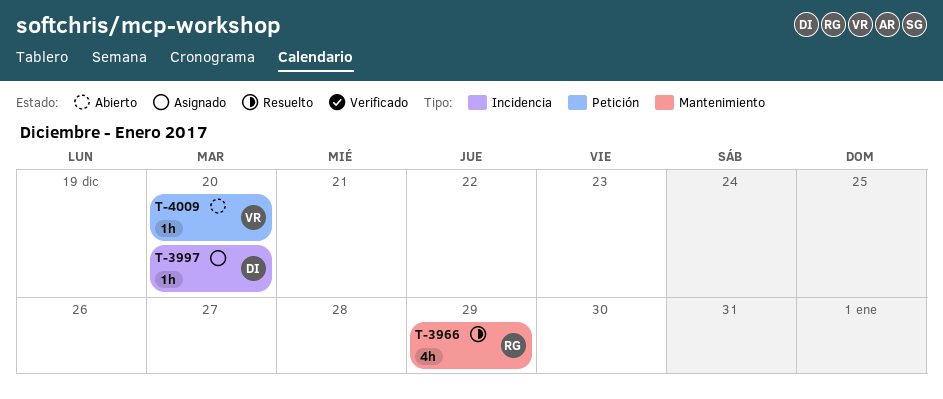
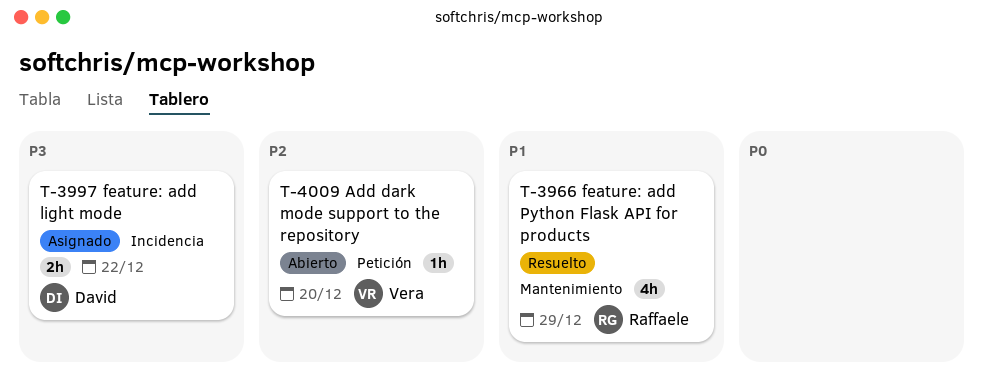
T-3997, estimate: 1h -> 2h
T-3997, due: Dec 20 -> Dec 22

